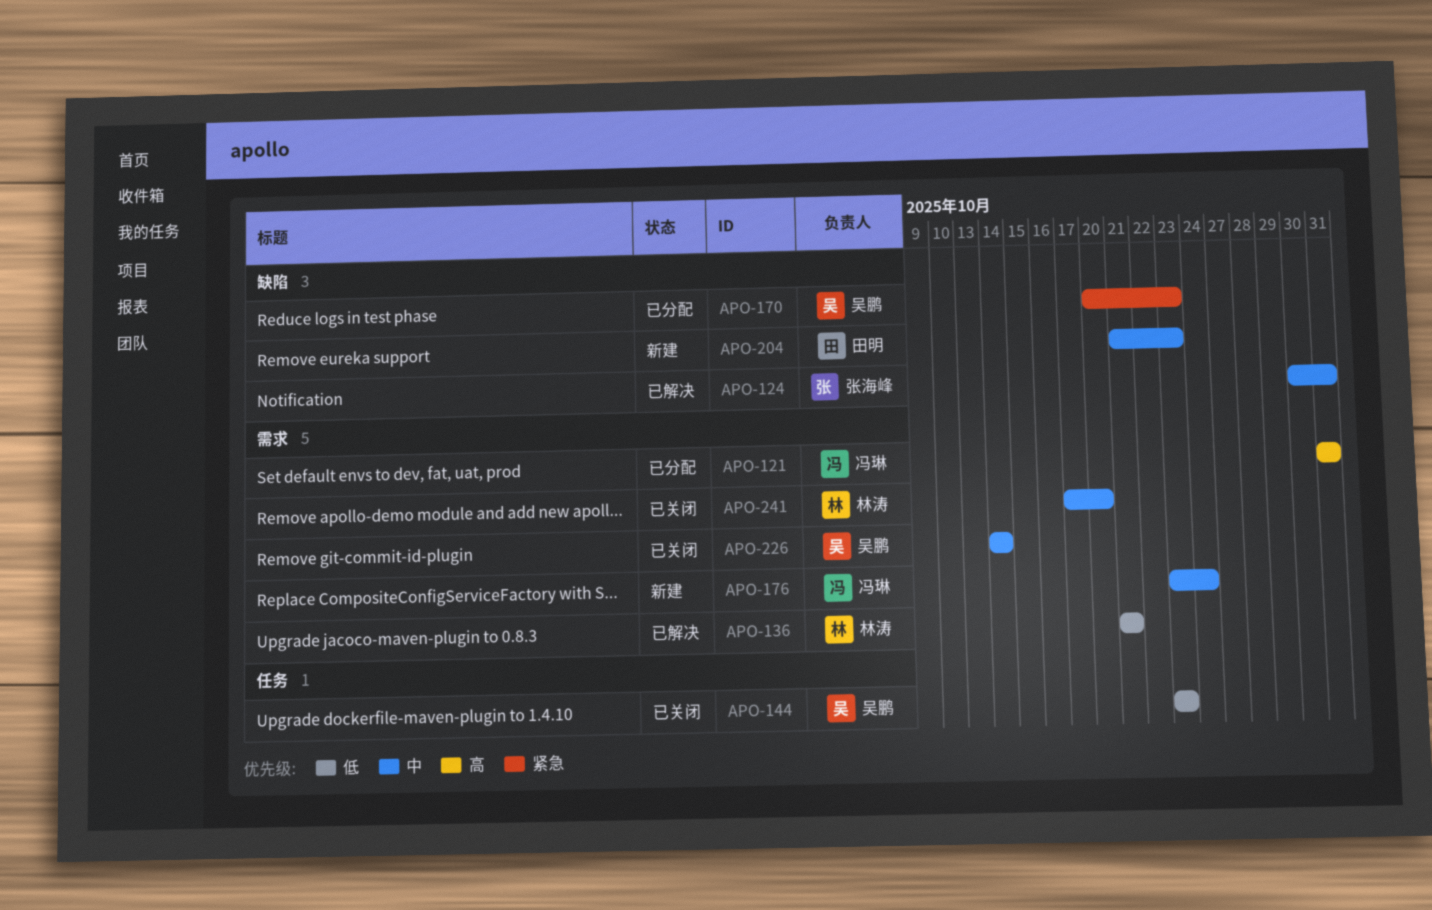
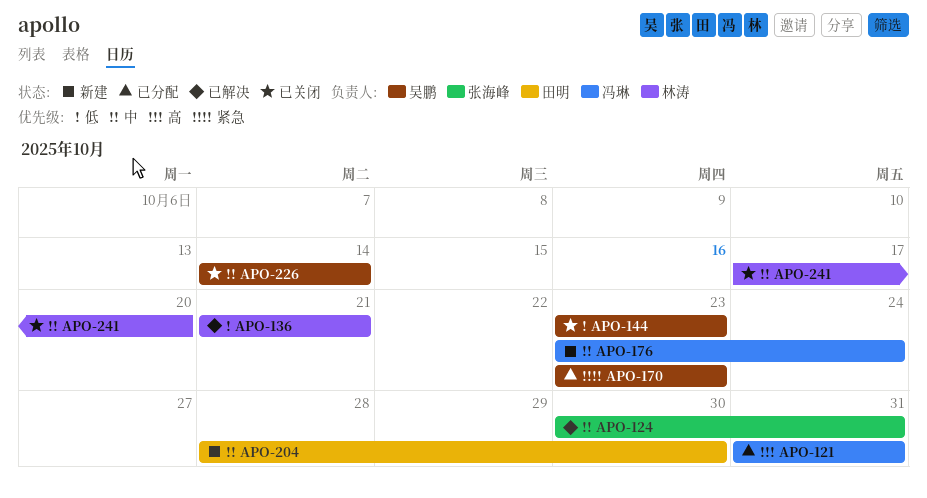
APO-170, start: Oct 20 -> Oct 23
APO-204, start: Oct 21 -> Oct 28
APO-204, due: Oct 23 -> Oct 30

